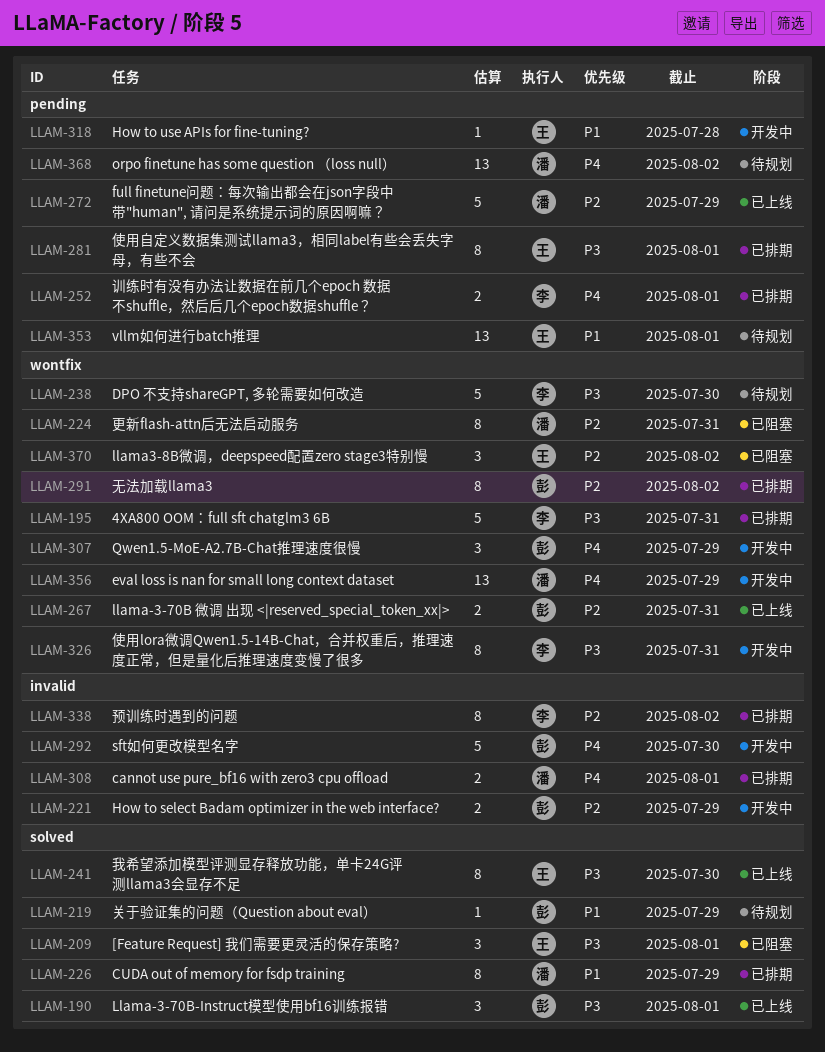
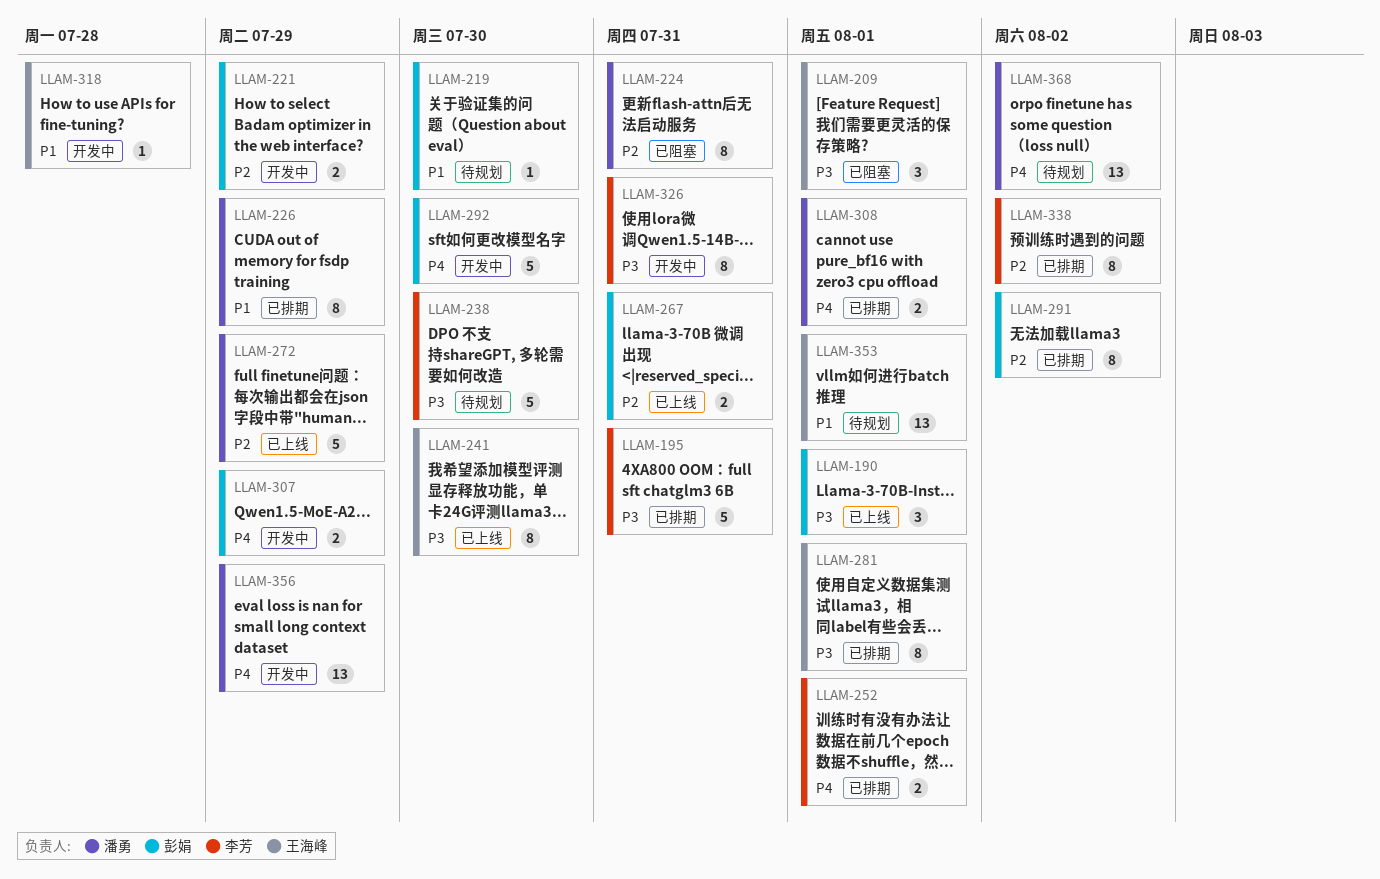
LLAM-219, due: Jul 29 -> Jul 30
LLAM-307, estimate: 3 -> 2
LLAM-370: present -> none

